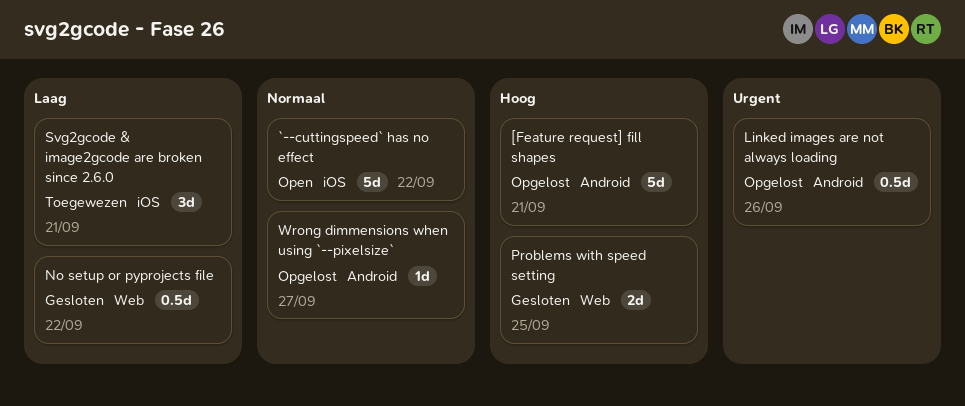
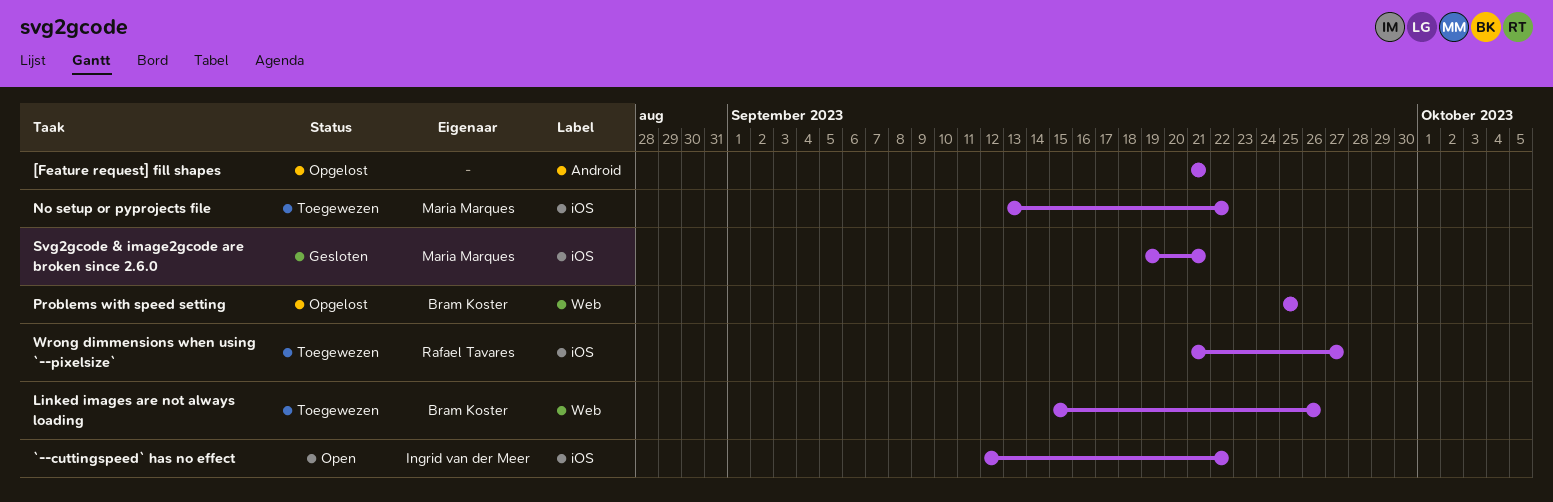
Linked images are not always loading, status: Opgelost -> Toegewezen
Linked images are not always loading, label: Android -> Web
No setup or pyprojects file, status: Gesloten -> Toegewezen
No setup or pyprojects file, label: Web -> iOS
Problems with speed setting, status: Gesloten -> Opgelost
Svg2gcode & image2gcode are broken since 2.6.0, status: Toegewezen -> Gesloten
Wrong dimmensions when using `--pixelsize`, status: Opgelost -> Toegewezen
Wrong dimmensions when using `--pixelsize`, label: Android -> iOS

